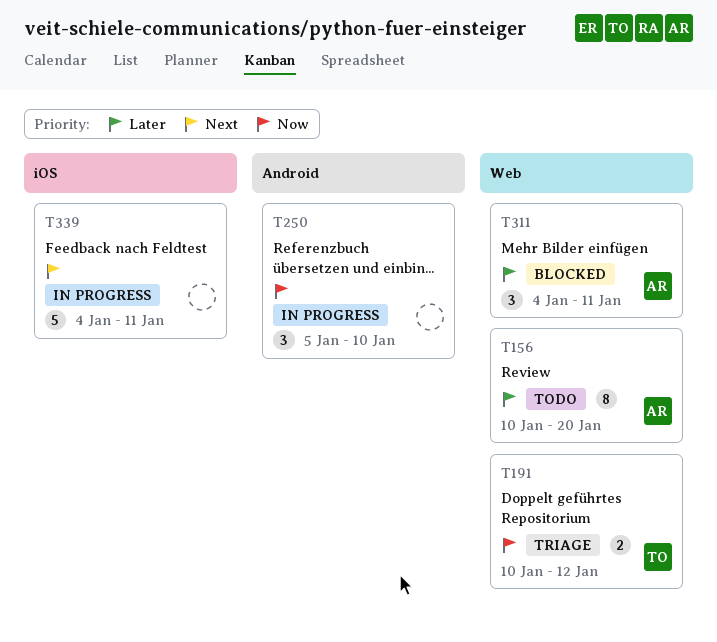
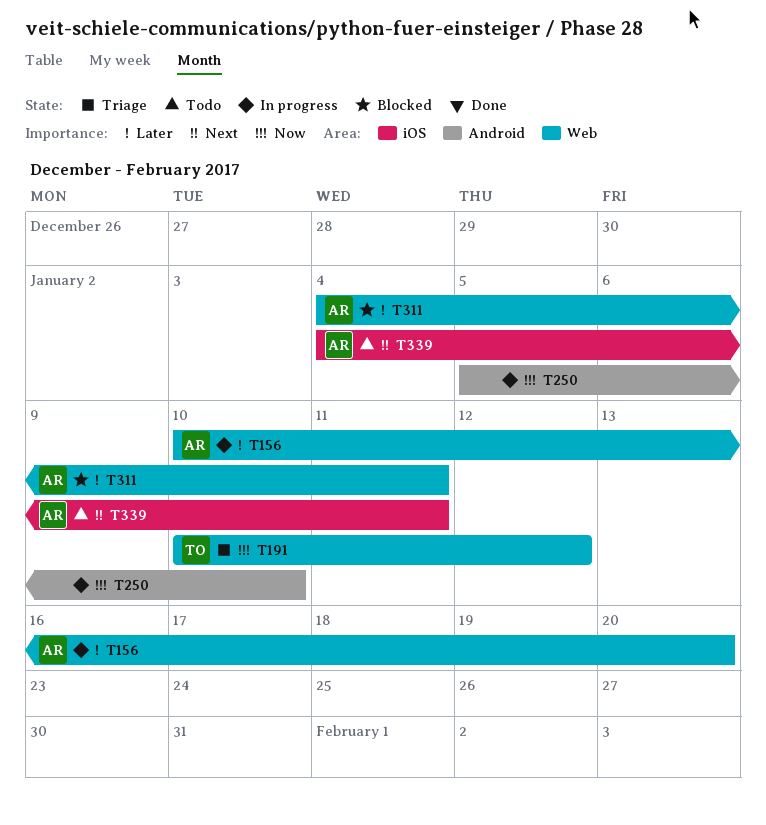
T156, status: Todo -> In progress
T339, status: In progress -> Todo
T339, owner: none -> AR

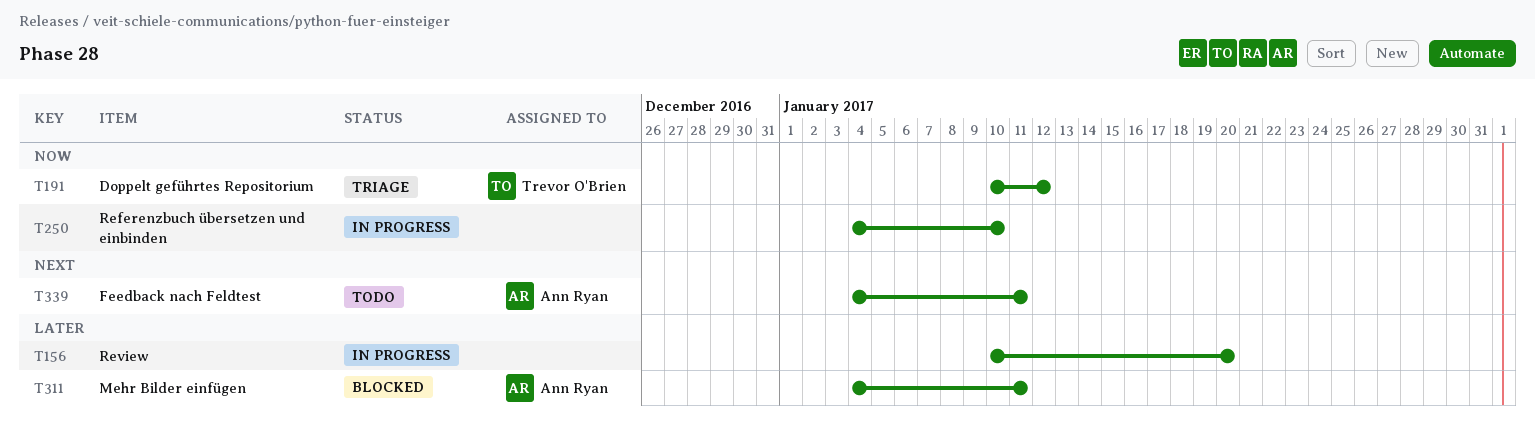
T156, owner: Ann Ryan -> none
T250, start: Jan 5 -> Jan 4

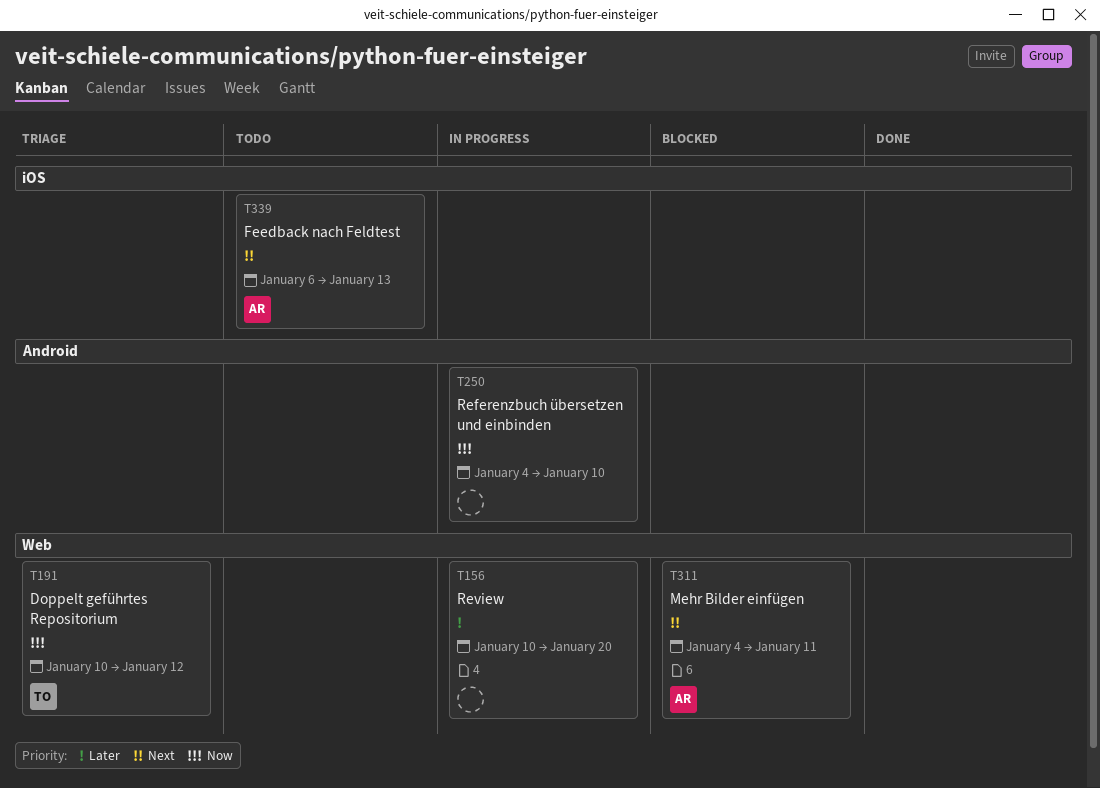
T311, priority: Later -> Next
T339, start: Jan 4 -> Jan 6
T339, due: Jan 11 -> Jan 13

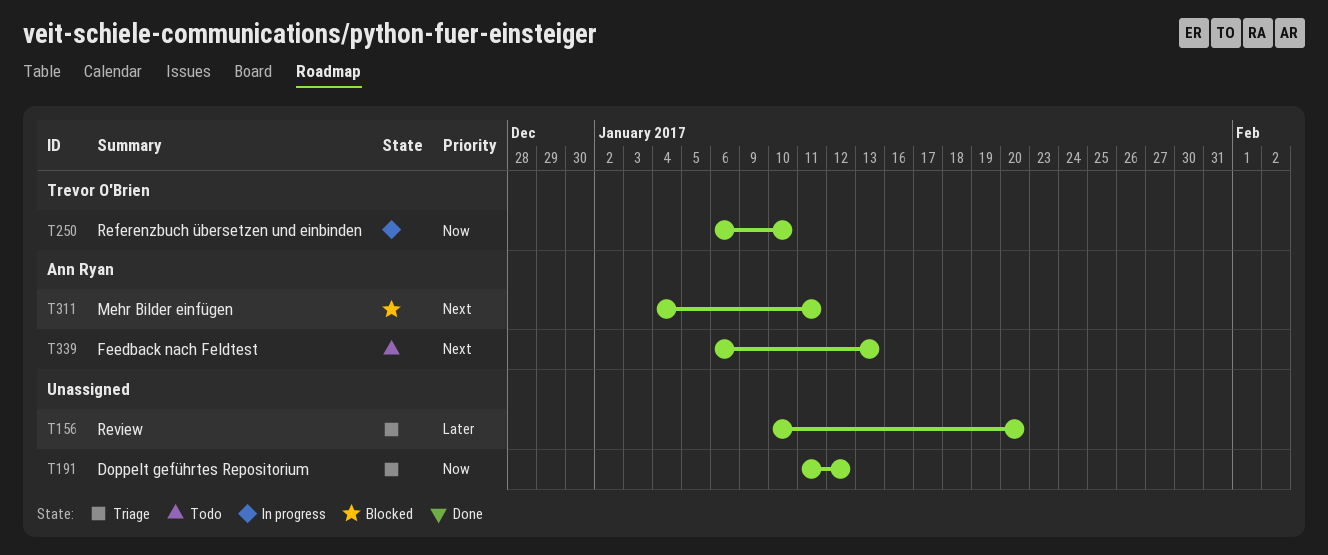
T156, status: In progress -> Triage
T191, owner: Trevor O'Brien -> none
T191, start: Jan 10 -> Jan 11
T250, owner: none -> Trevor O'Brien
T250, start: Jan 4 -> Jan 6

